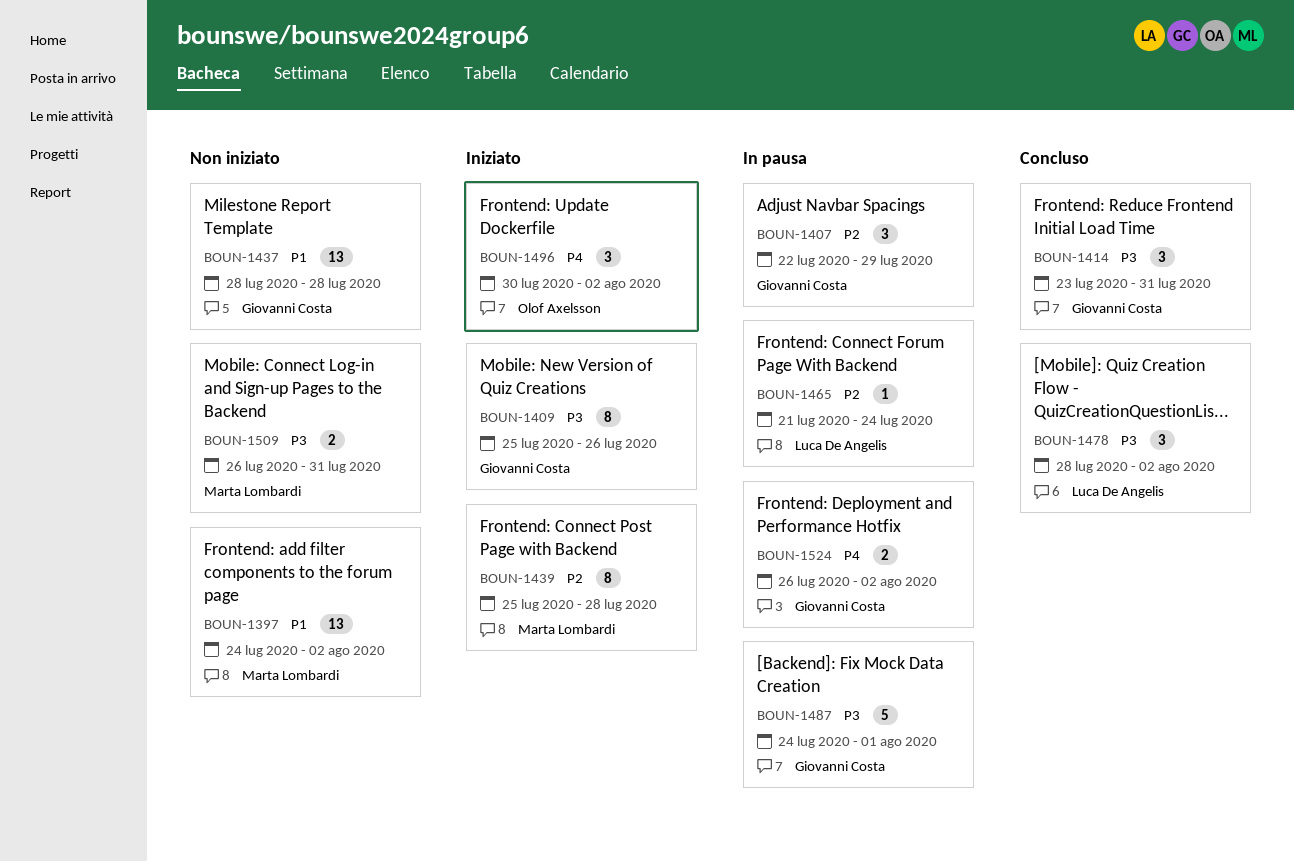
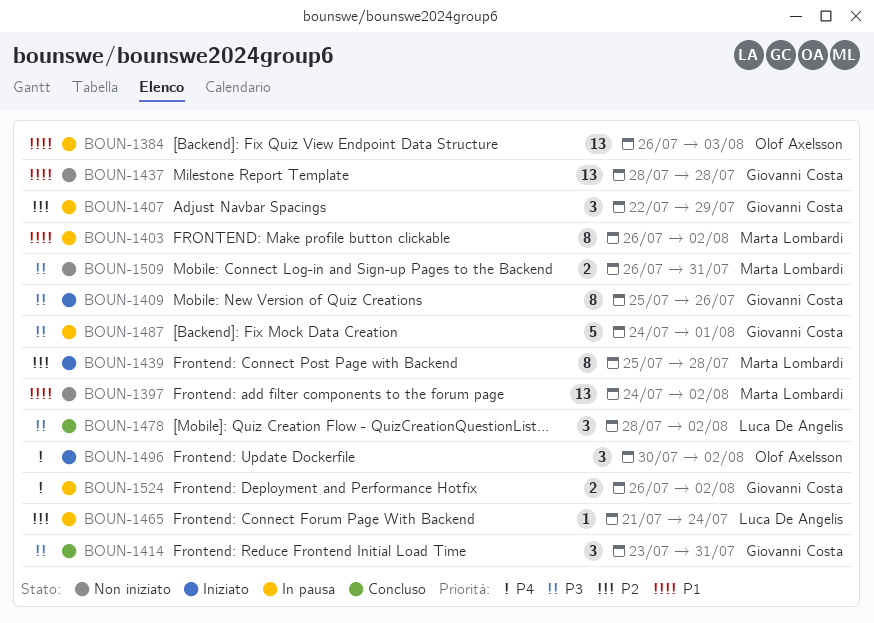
BOUN-1384: none -> present
BOUN-1403: none -> present

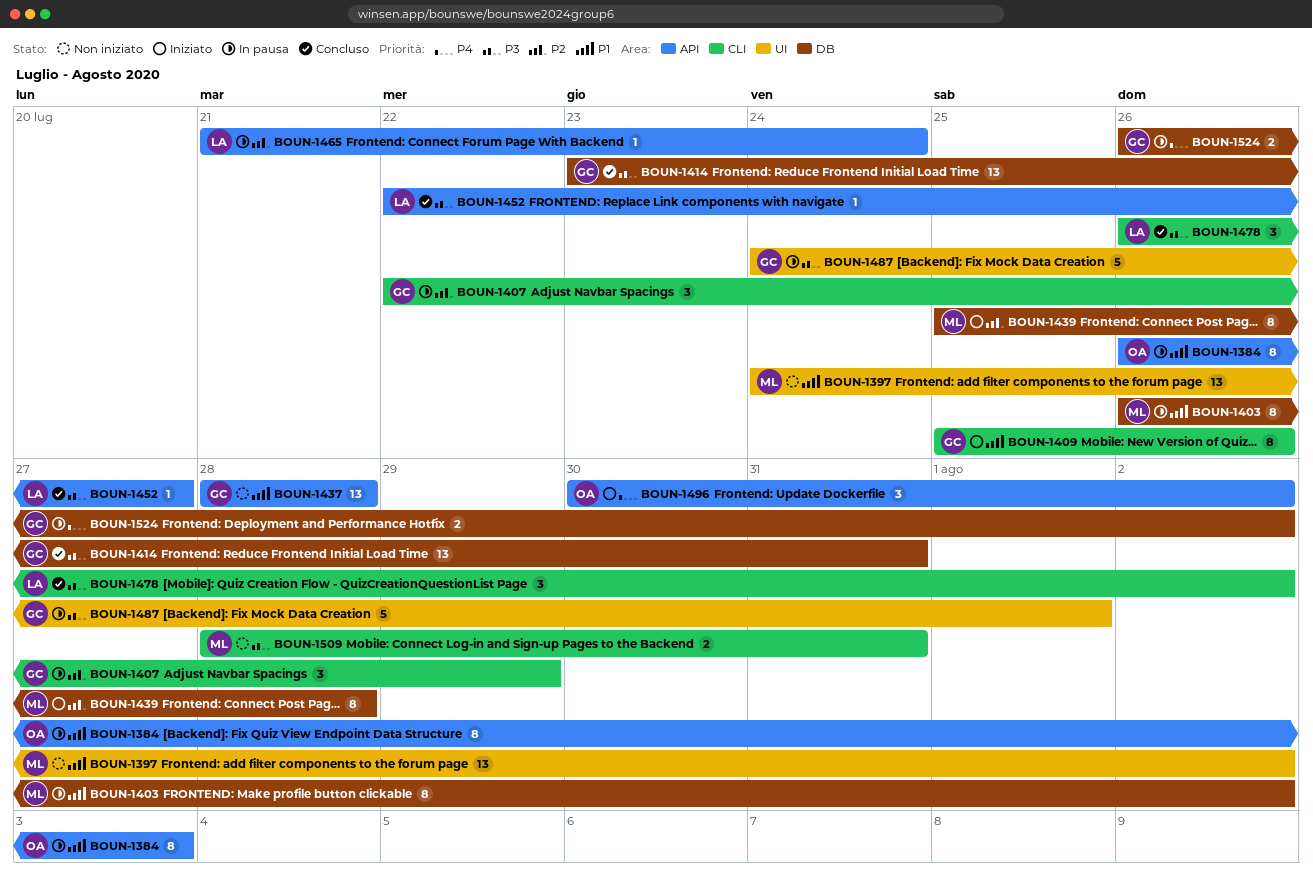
BOUN-1384, estimate: 13 -> 8
BOUN-1409, priority: P3 -> P1
BOUN-1414, estimate: 3 -> 13
BOUN-1452: none -> present
BOUN-1478, start: Jul 28 -> Jul 26
BOUN-1509, start: Jul 26 -> Jul 28

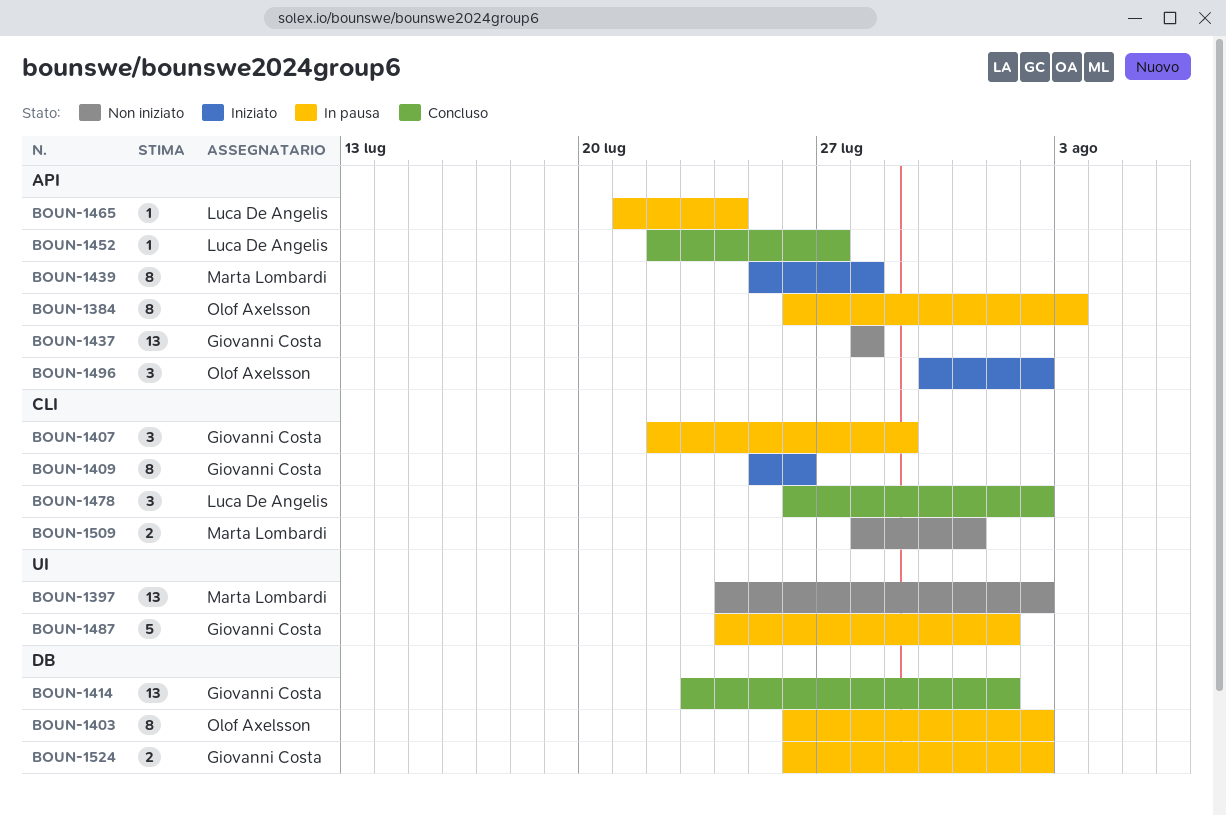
BOUN-1403, owner: Marta Lombardi -> Olof Axelsson
BOUN-1414, due: Jul 31 -> Aug 1
BOUN-1439, label: DB -> API

